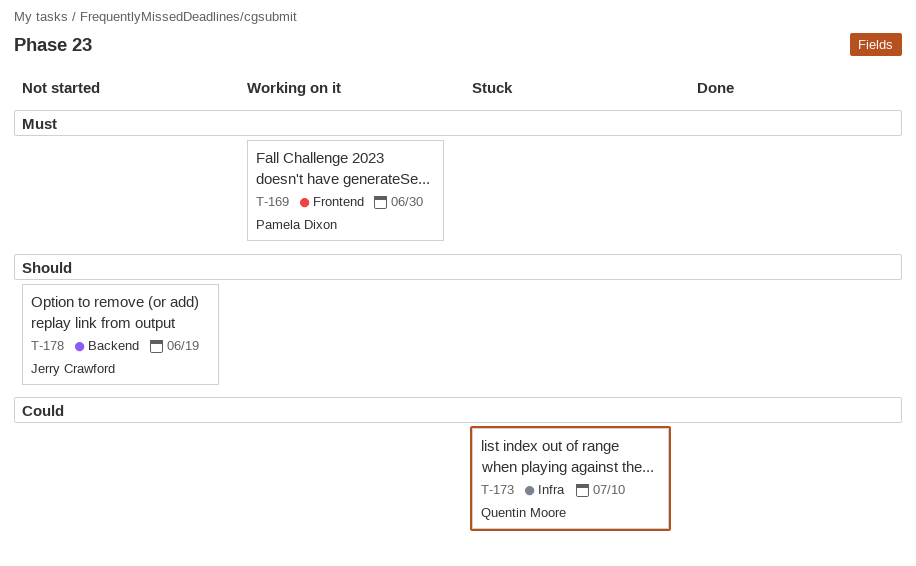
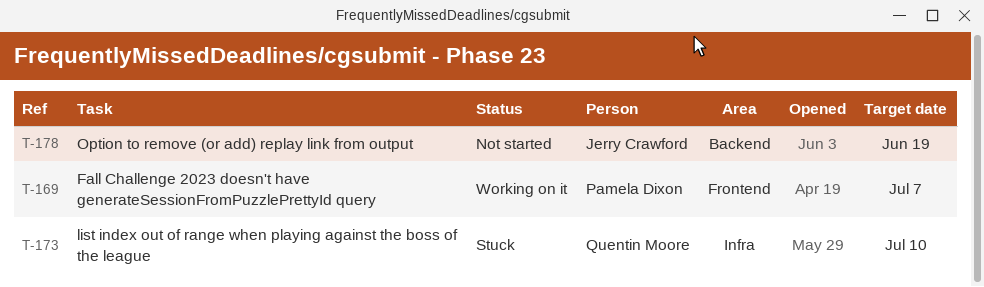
T-169, due: Jun 30 -> Jul 7

